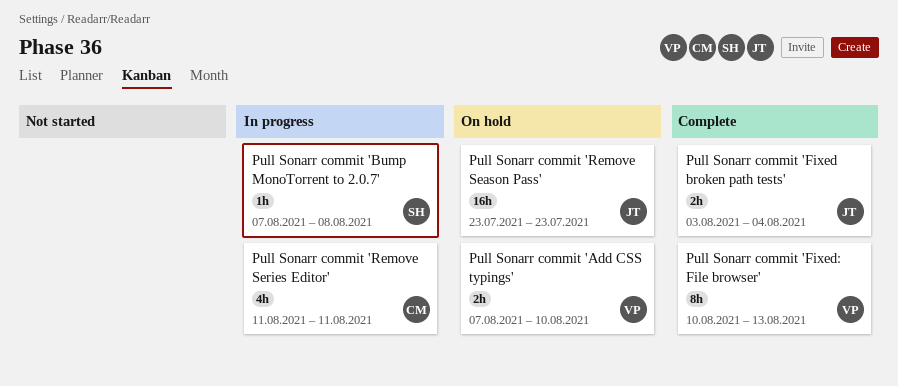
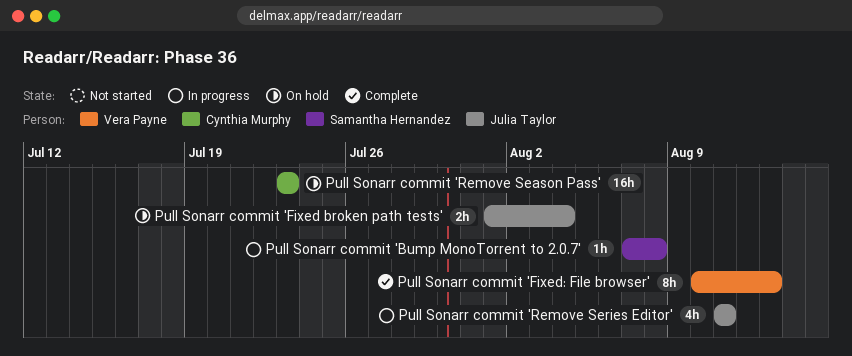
Pull Sonarr commit 'Add CSS typings': present -> none
Pull Sonarr commit 'Fixed broken path tests', status: Complete -> On hold
Pull Sonarr commit 'Fixed broken path tests', start: Aug 3 -> Aug 1
Pull Sonarr commit 'Remove Season Pass', owner: Julia Taylor -> Cynthia Murphy
Pull Sonarr commit 'Remove Series Editor', owner: Cynthia Murphy -> Julia Taylor

